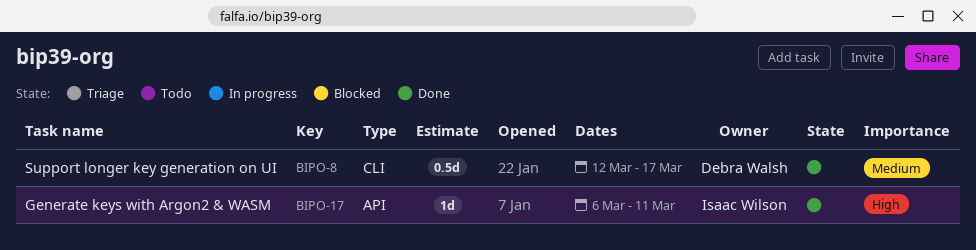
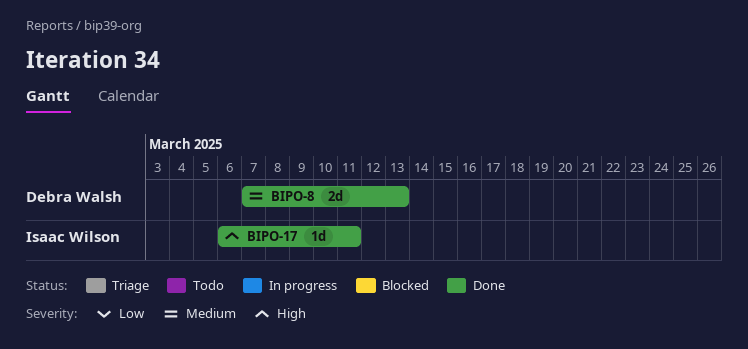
BIPO-8, estimate: 0.5d -> 2d
BIPO-8, start: Mar 12 -> Mar 7
BIPO-8, due: Mar 17 -> Mar 13

